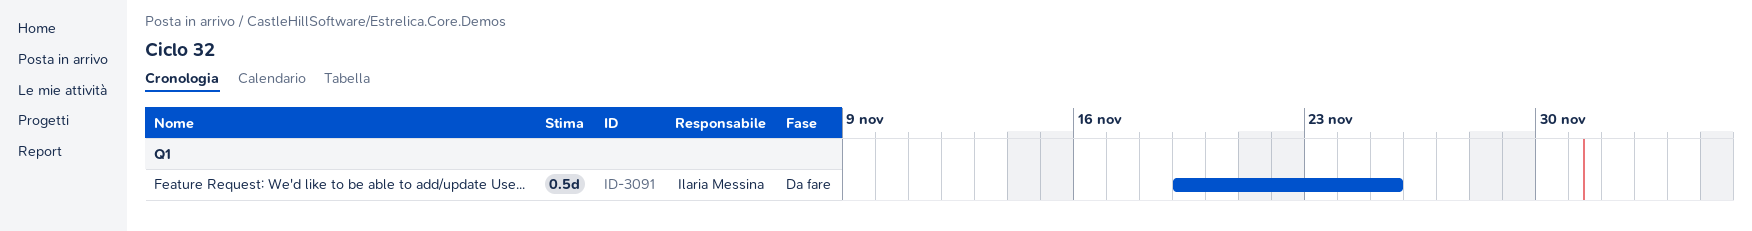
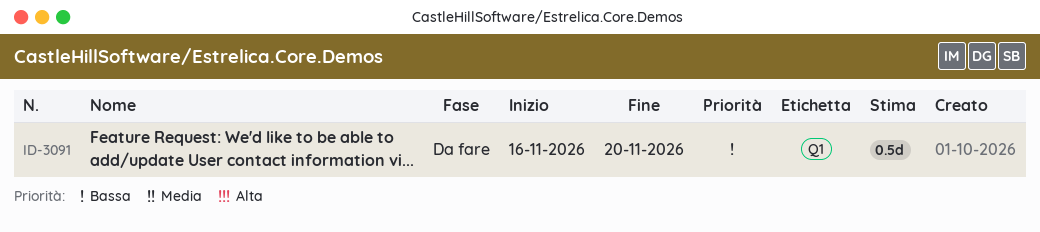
ID-3091, start: Nov 19 -> Nov 16
ID-3091, due: Nov 25 -> Nov 20

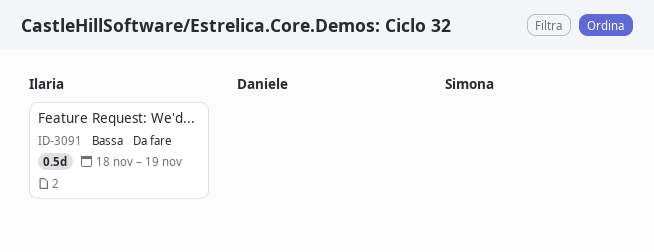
ID-3091, start: Nov 16 -> Nov 18
ID-3091, due: Nov 20 -> Nov 19

